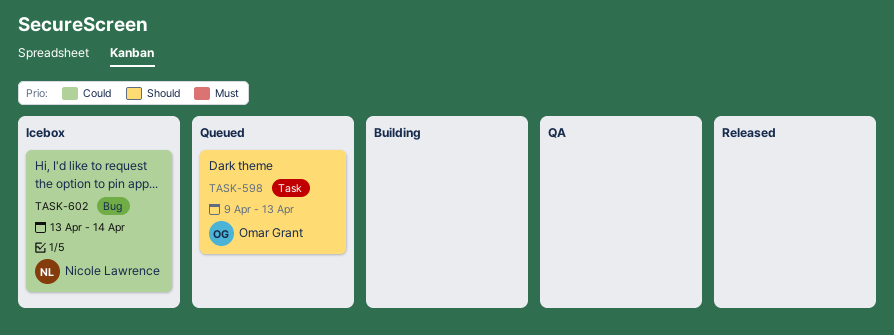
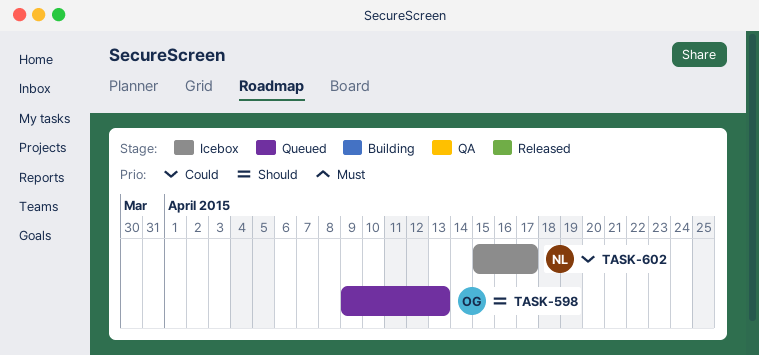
TASK-602, start: Apr 13 -> Apr 15
TASK-602, due: Apr 14 -> Apr 17

